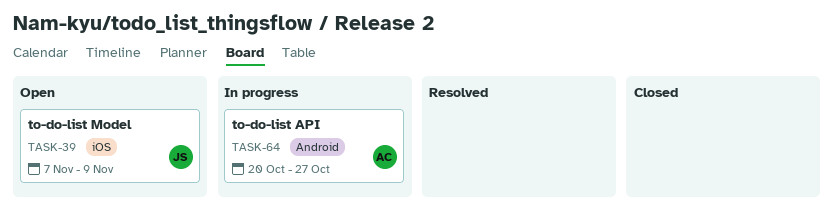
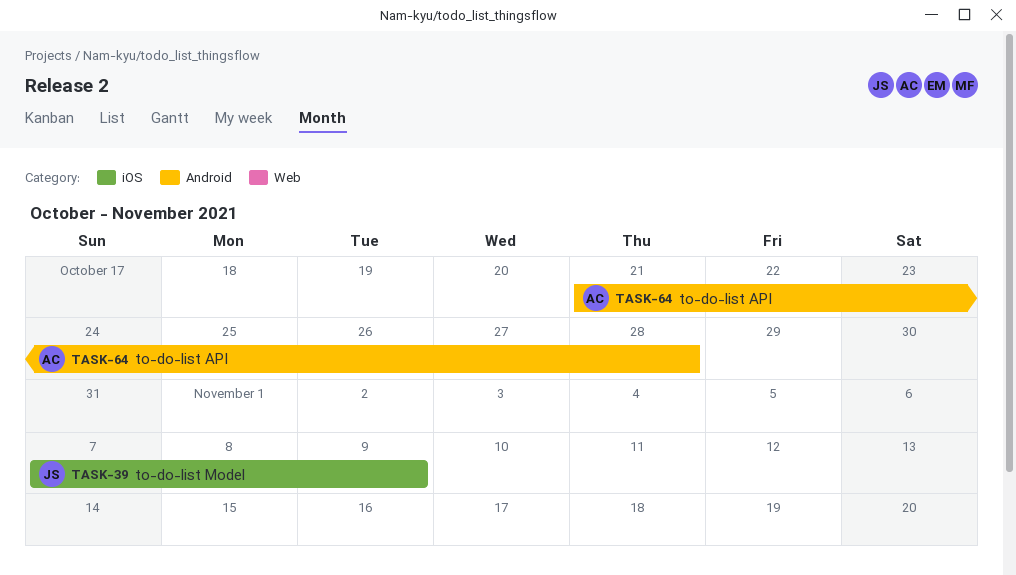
TASK-64, start: Oct 20 -> Oct 21
TASK-64, due: Oct 27 -> Oct 28

